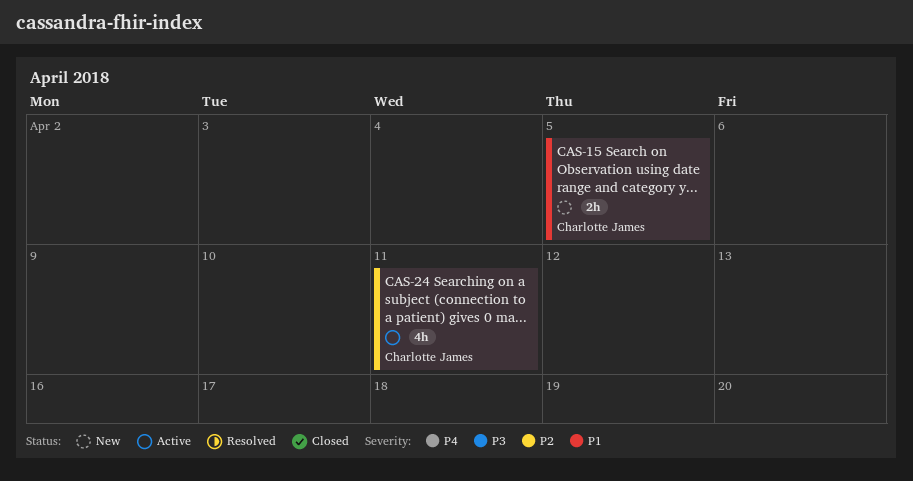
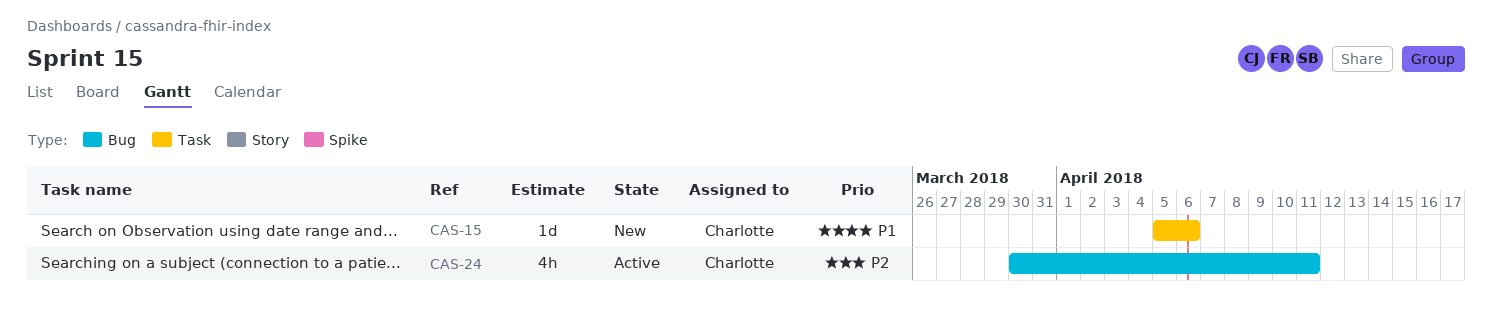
CAS-15, estimate: 2h -> 1d
CAS-15, due: Apr 5 -> Apr 6

